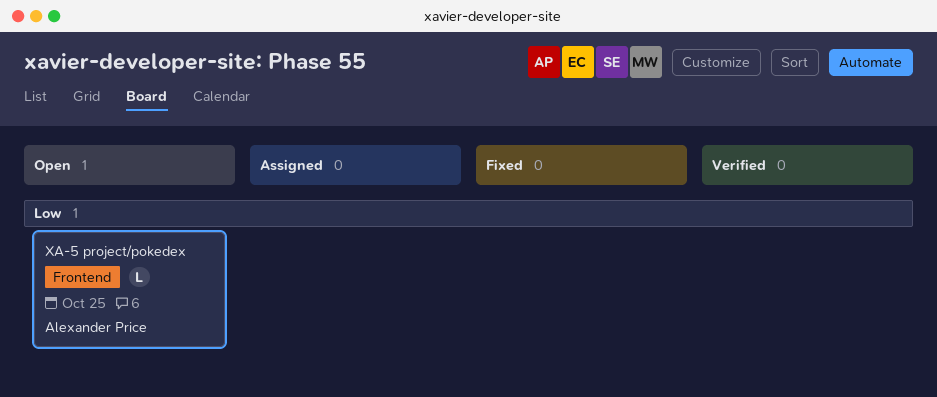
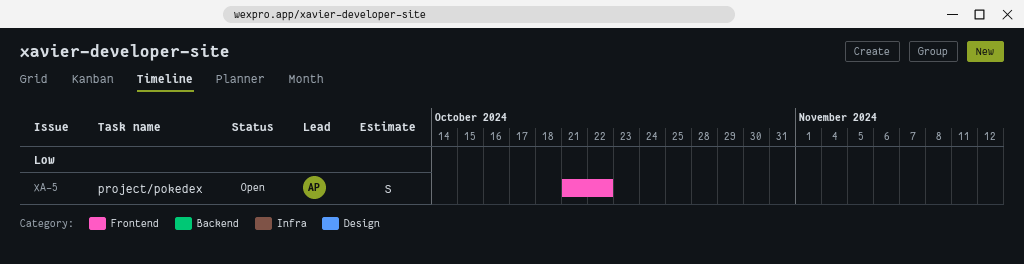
XA-5, estimate: L -> S
XA-5, due: Oct 25 -> Oct 22

